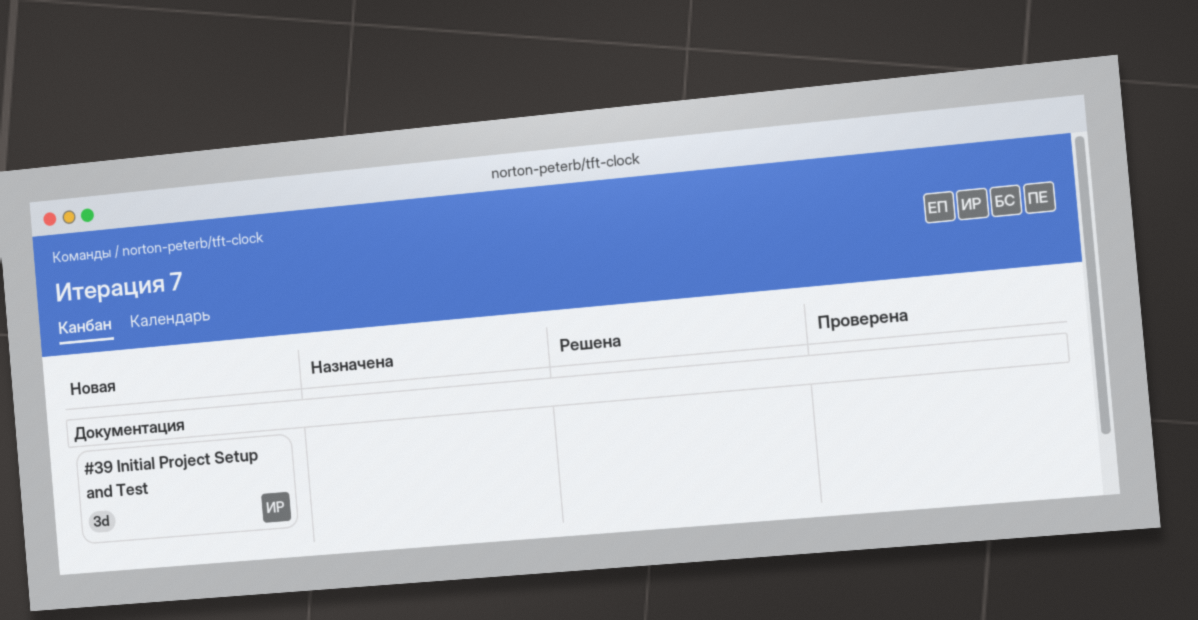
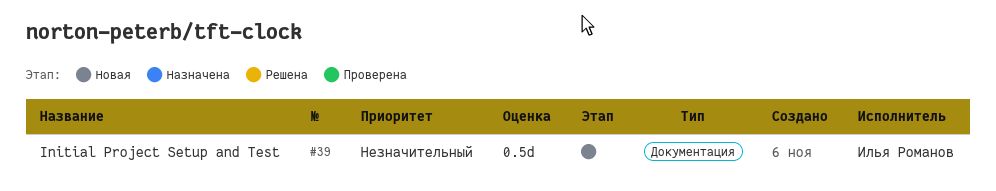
#39, estimate: 3d -> 0.5d

